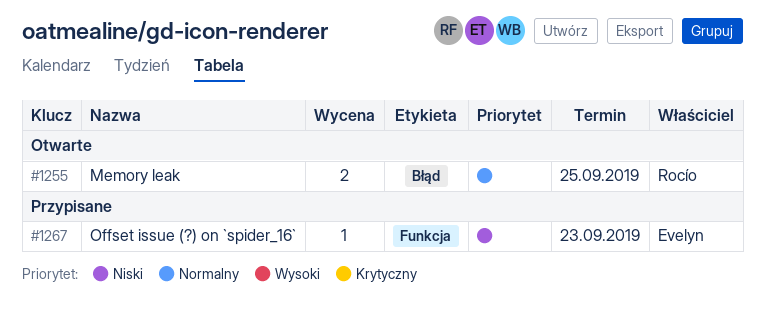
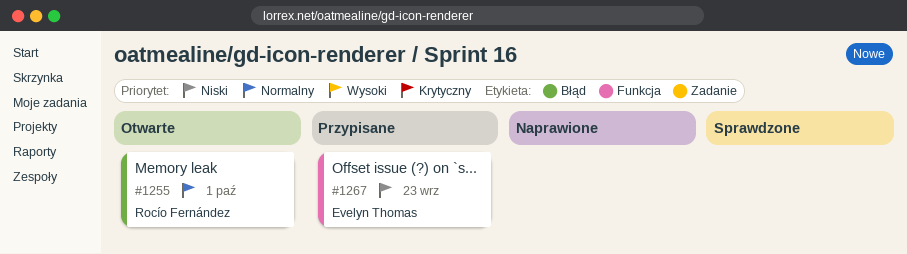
#1255, due: Sep 25 -> Oct 1

